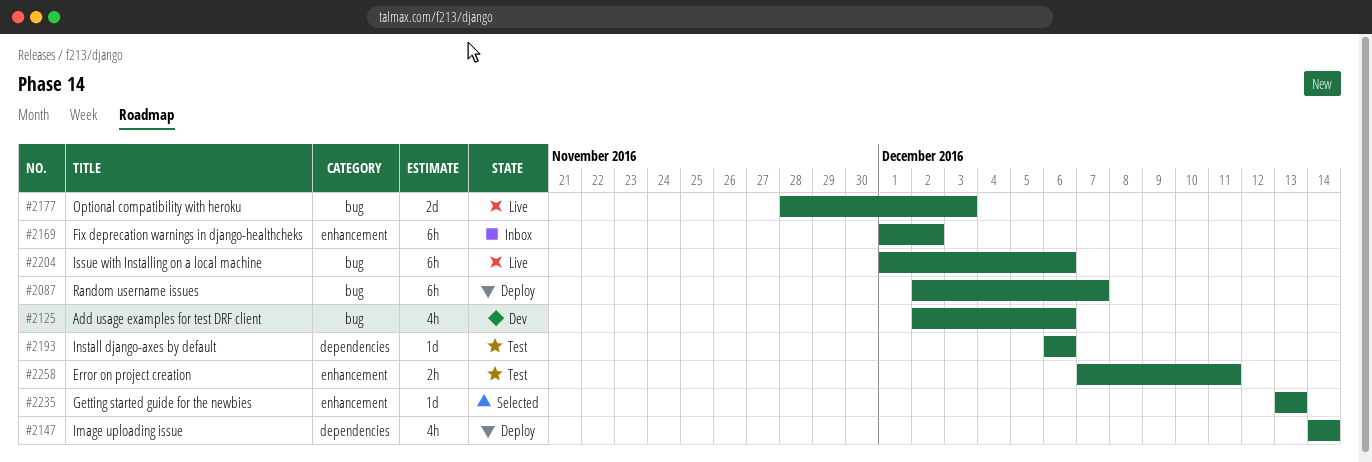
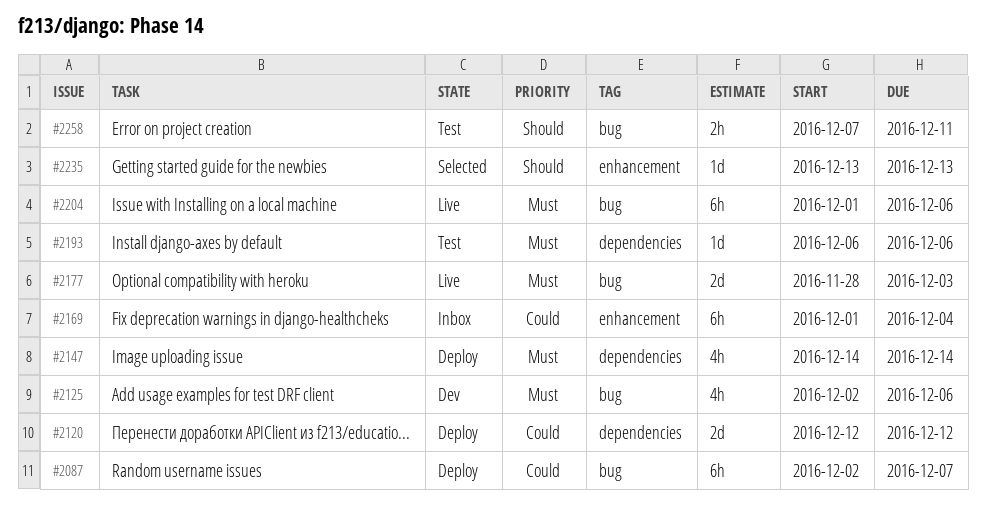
#2120: none -> present
#2169, due: Dec 2 -> Dec 4
#2258, label: enhancement -> bug

